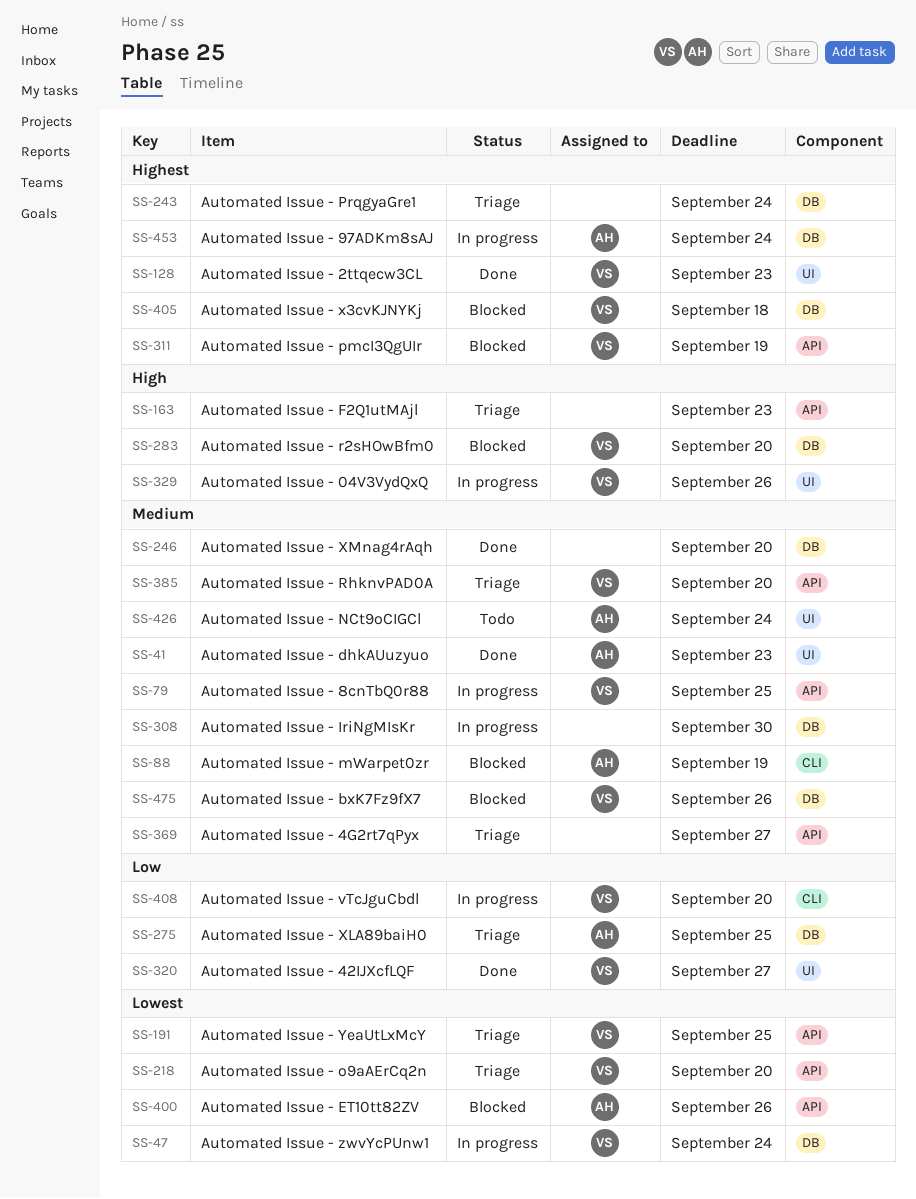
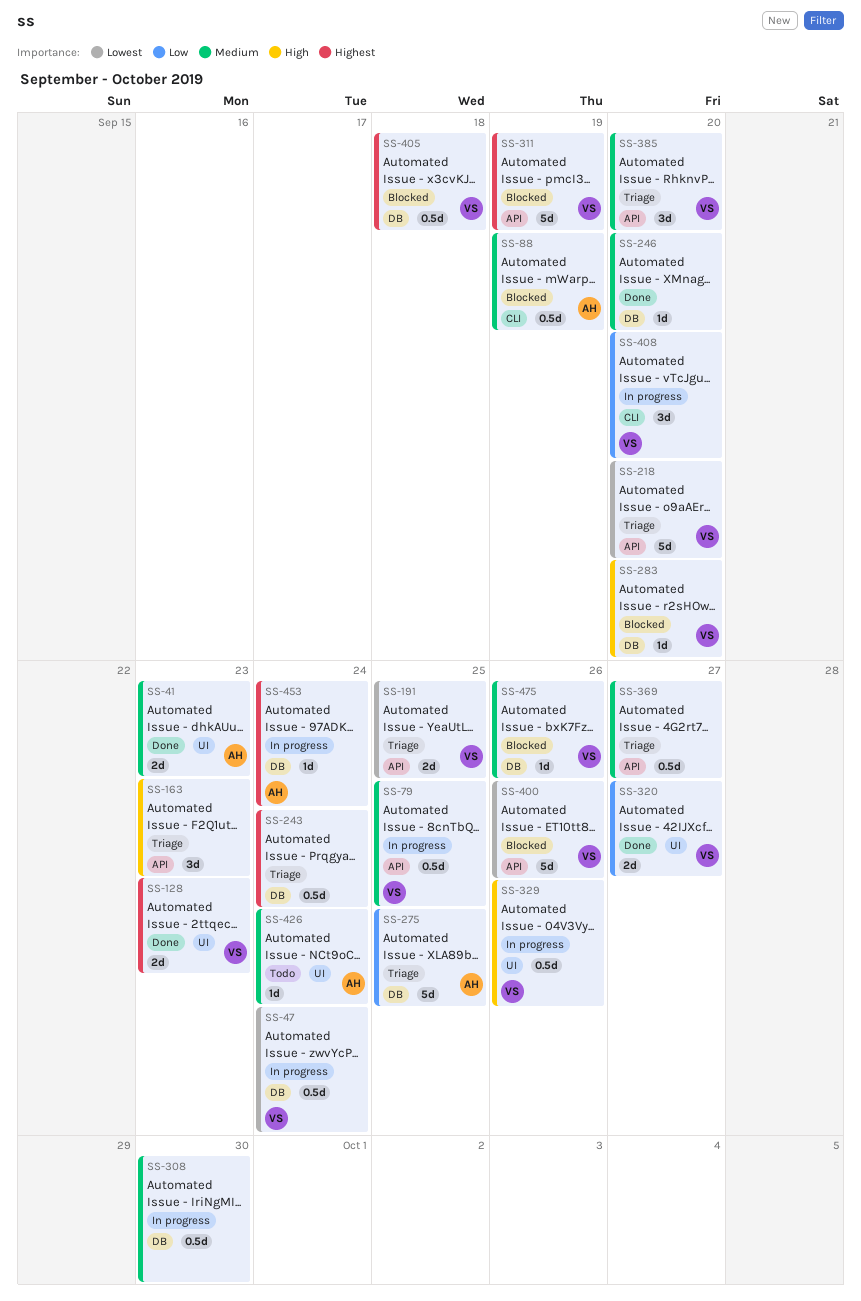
SS-400, owner: AH -> VS

